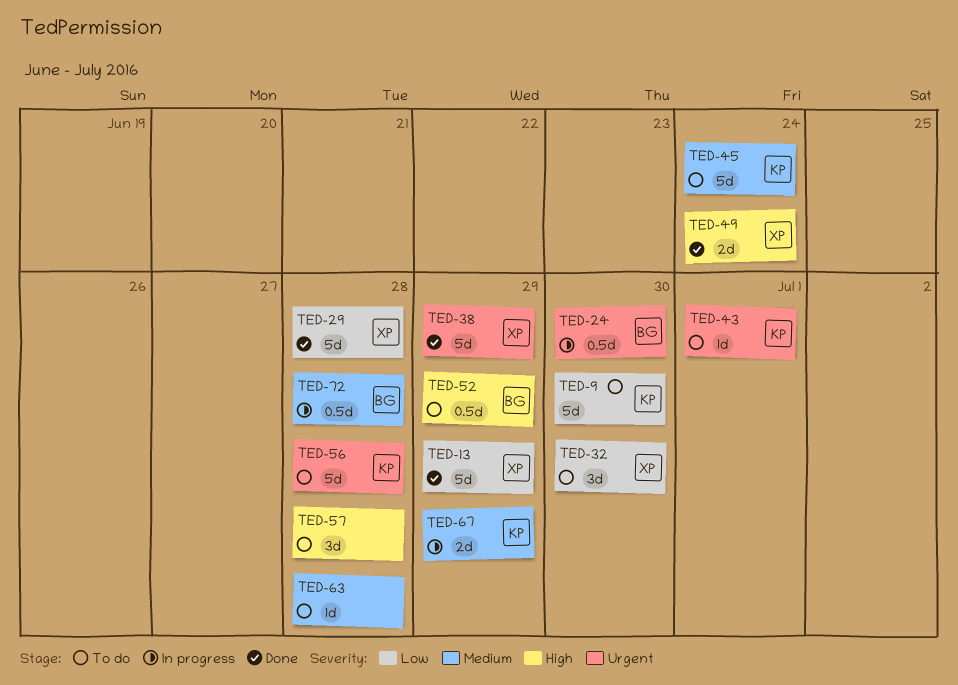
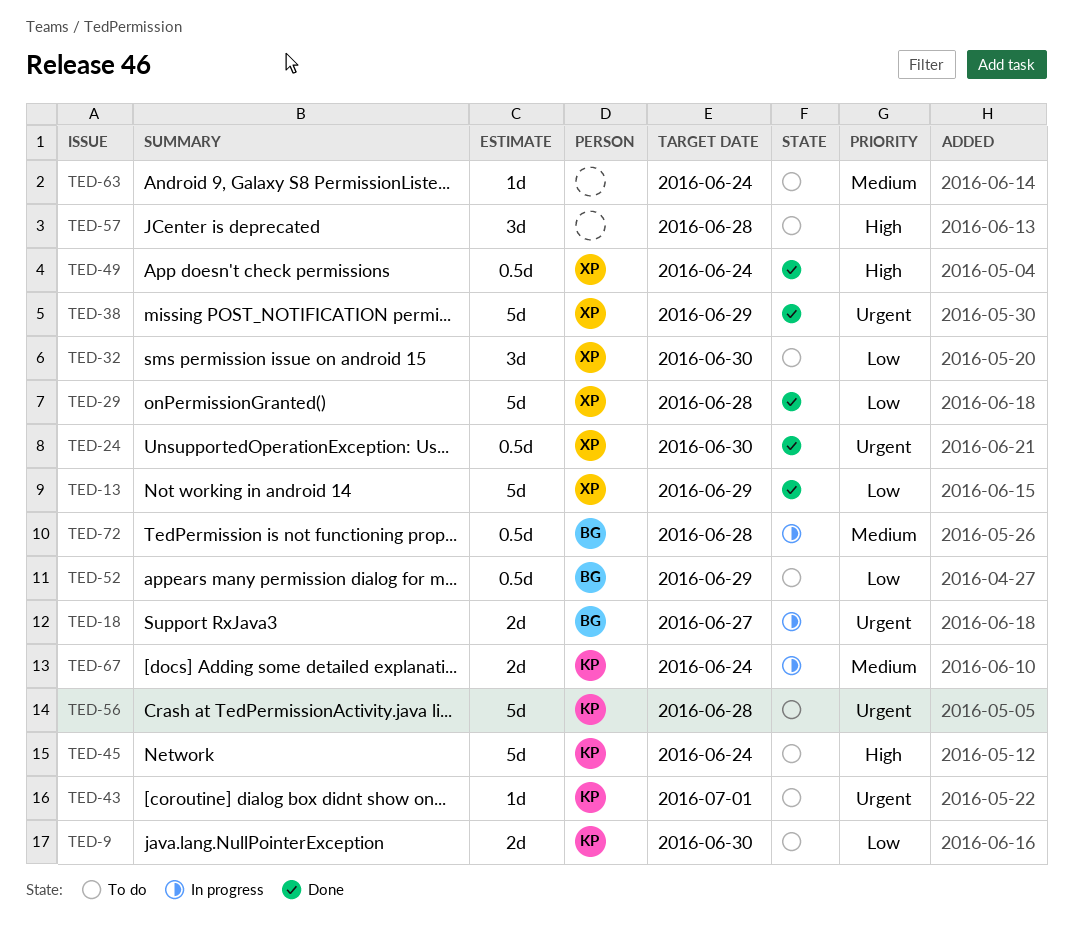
TED-9, estimate: 5d -> 2d
TED-18: none -> present
TED-24, status: In progress -> Done
TED-24, owner: BG -> XP
TED-45, priority: Medium -> High
TED-49, estimate: 2d -> 0.5d
TED-52, priority: High -> Low
TED-63, due: Jun 28 -> Jun 24
TED-67, due: Jun 29 -> Jun 24

